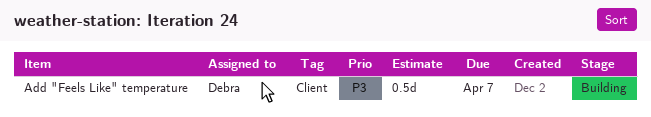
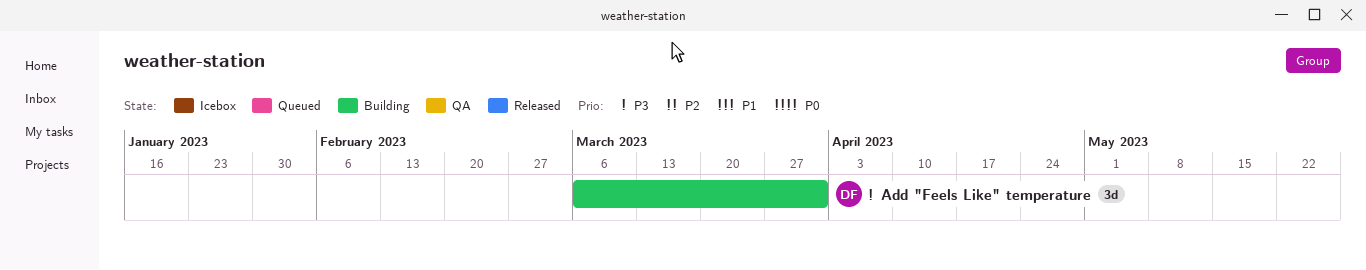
Add "Feels Like" temperature, estimate: 0.5d -> 3d
Add "Feels Like" temperature, due: Apr 7 -> Mar 31

